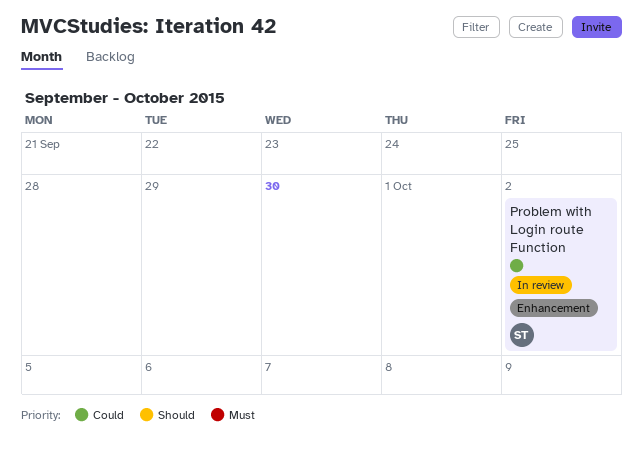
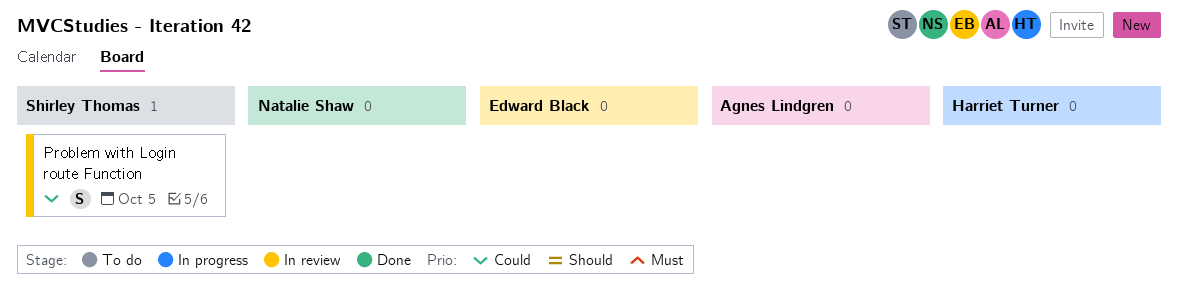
Problem with Login route Function, due: Oct 2 -> Oct 5

